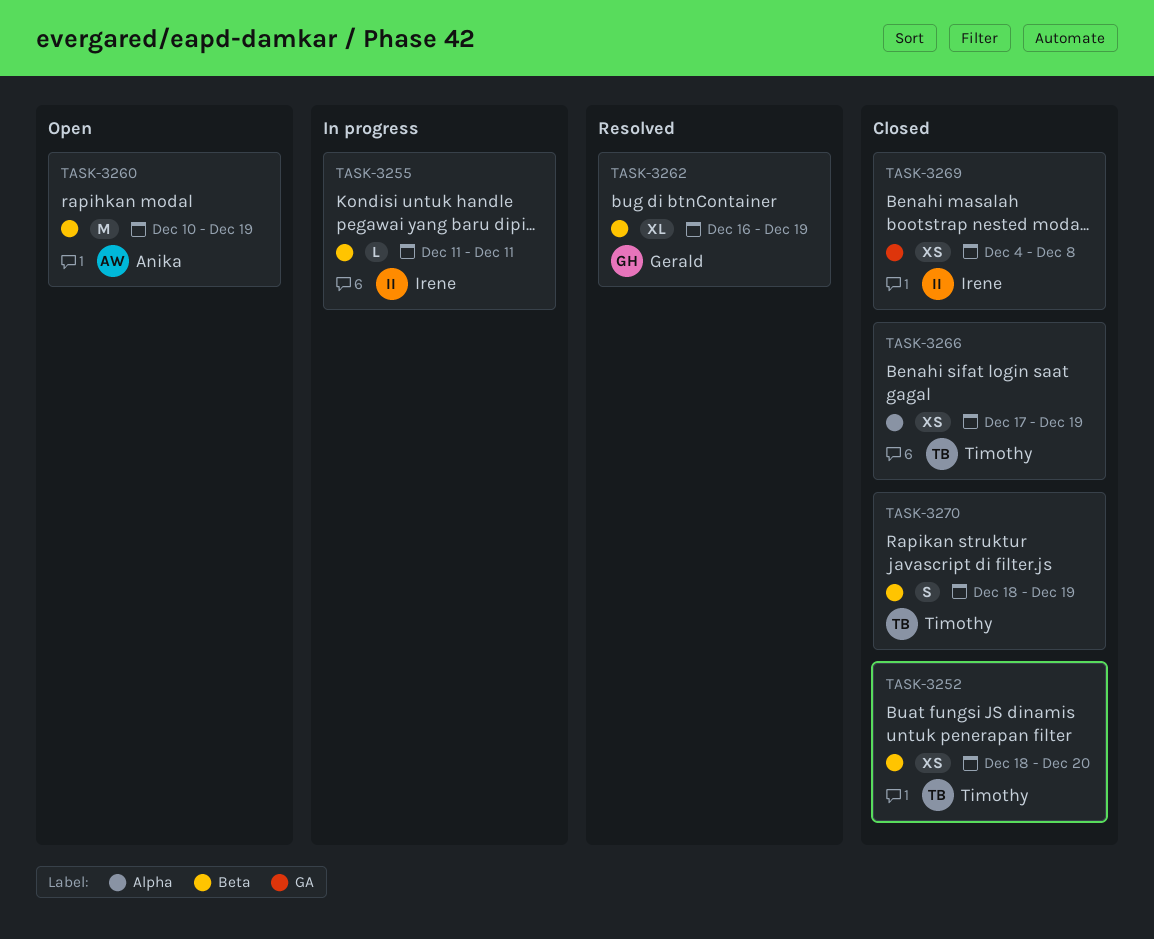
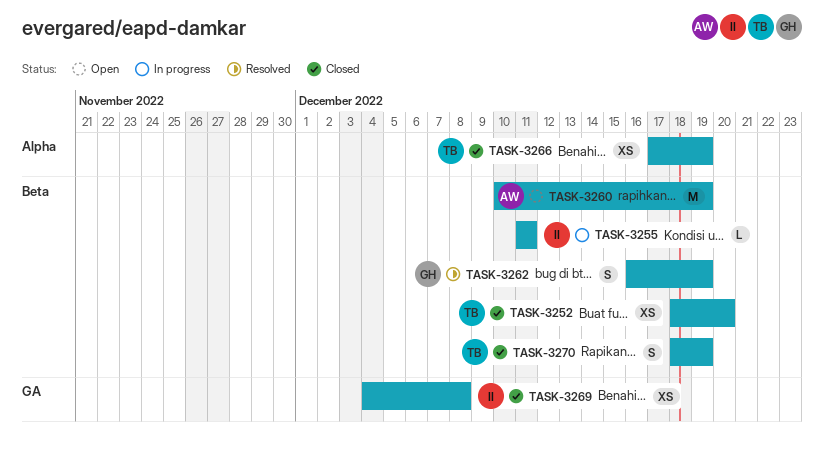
TASK-3262, estimate: XL -> S

